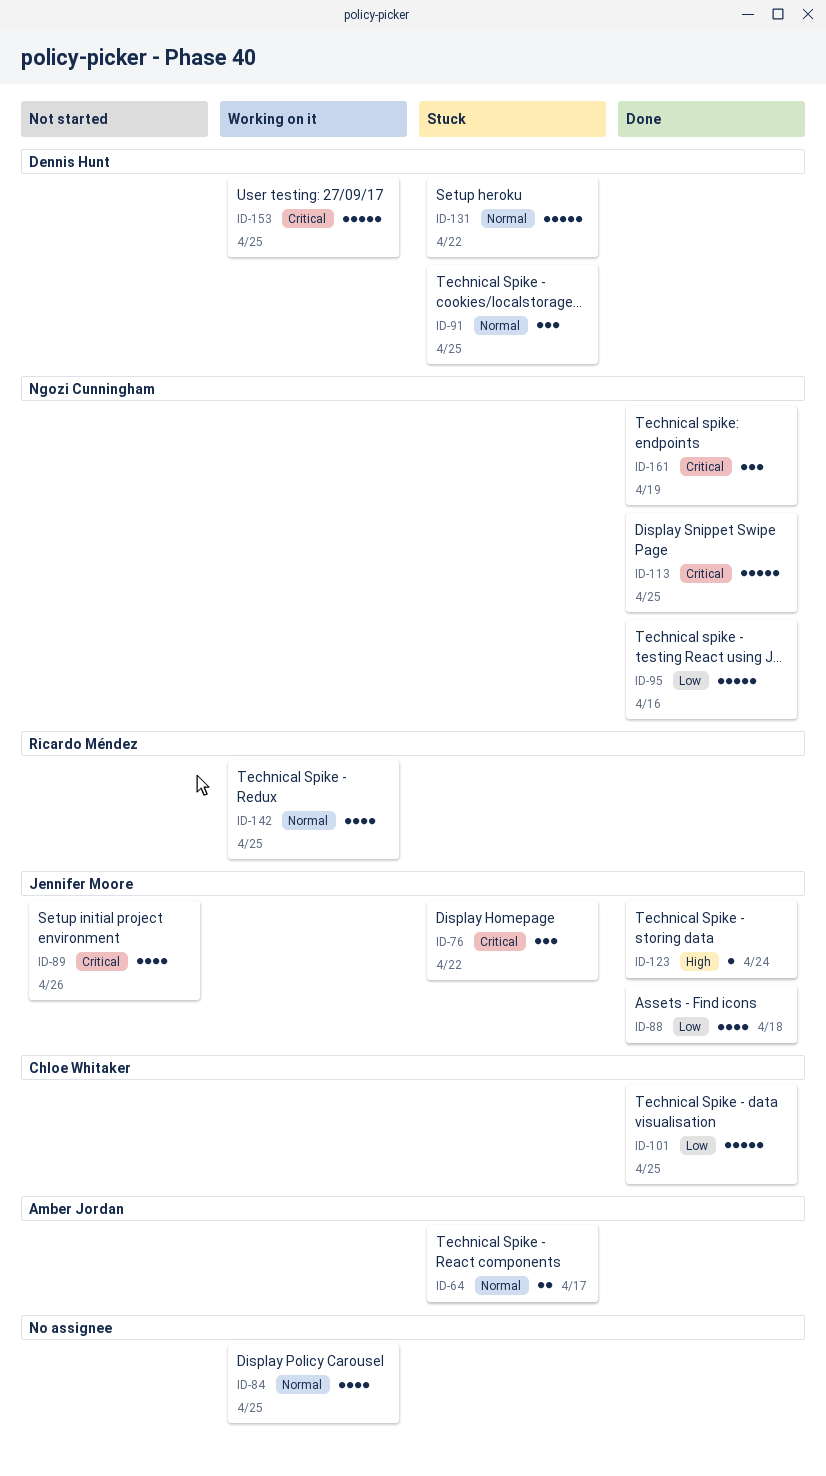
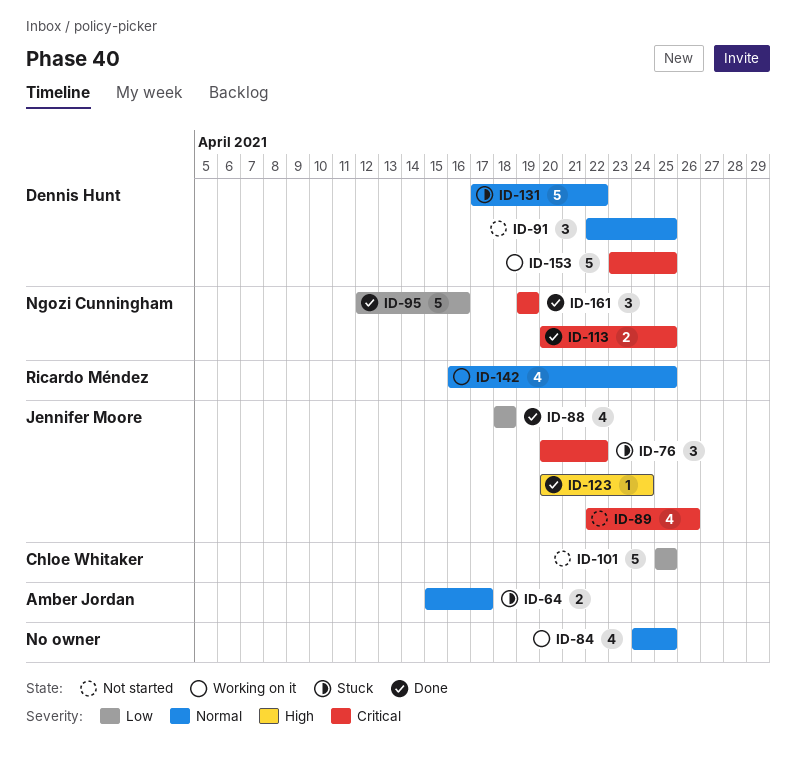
ID-91, status: Stuck -> Not started
ID-101, status: Done -> Not started
ID-113, estimate: 5 -> 2

